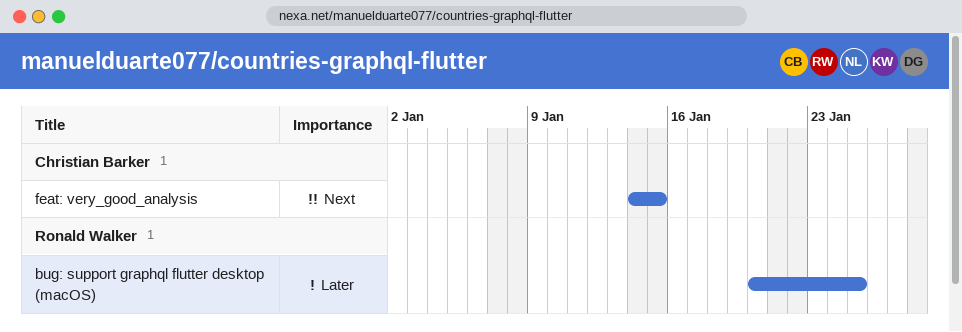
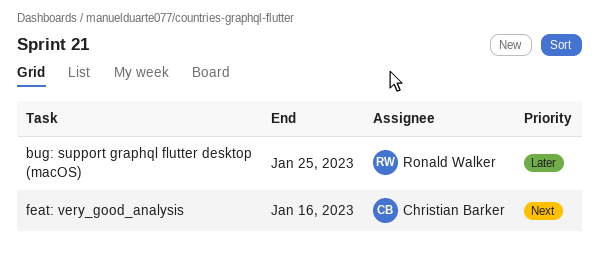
feat: very_good_analysis, due: Jan 15 -> Jan 16

